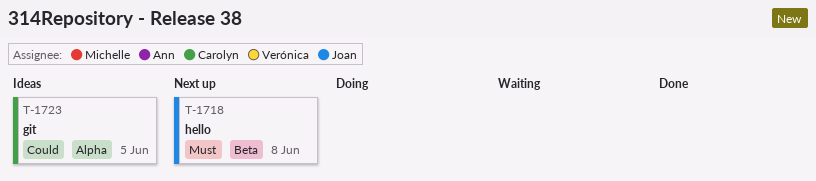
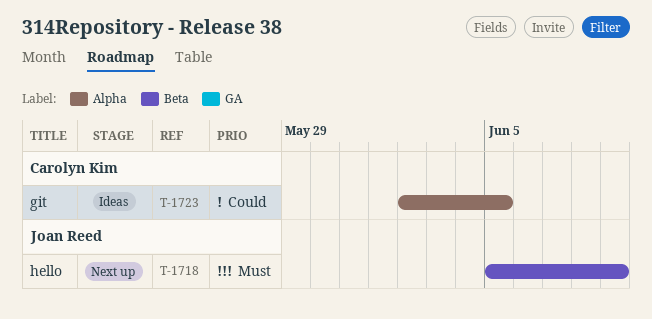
T-1718, due: Jun 8 -> Jun 9

